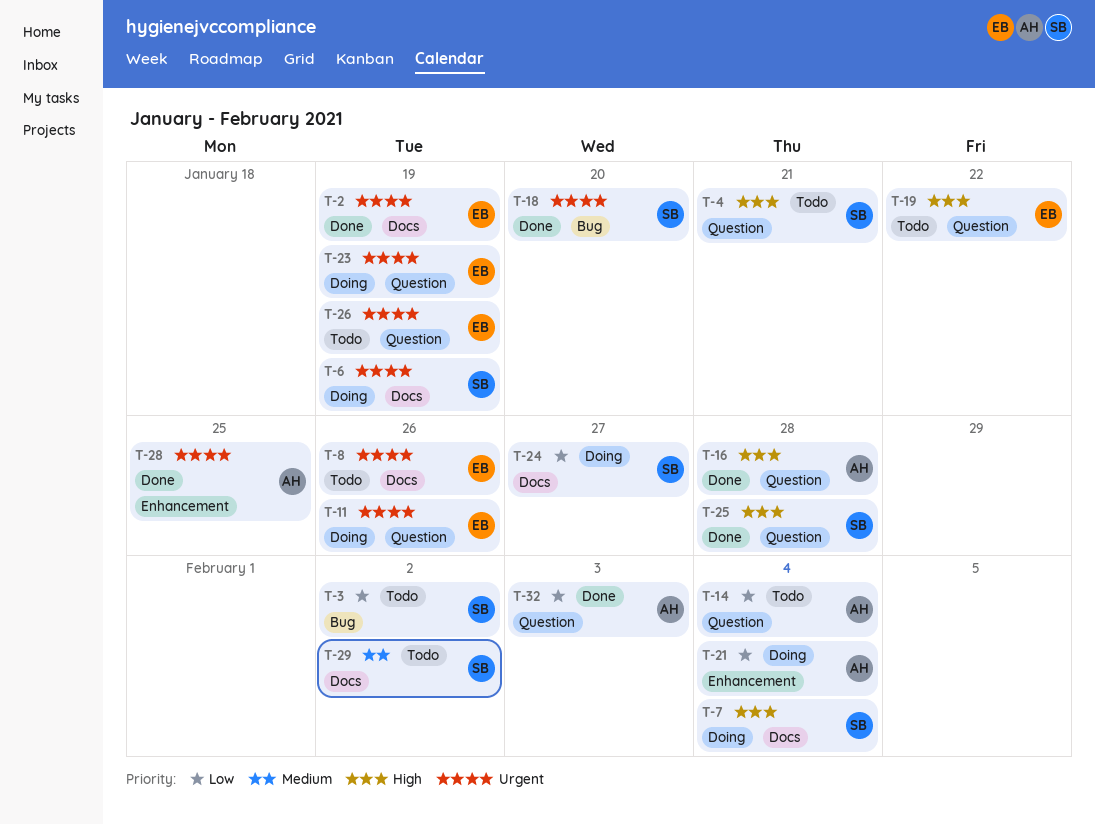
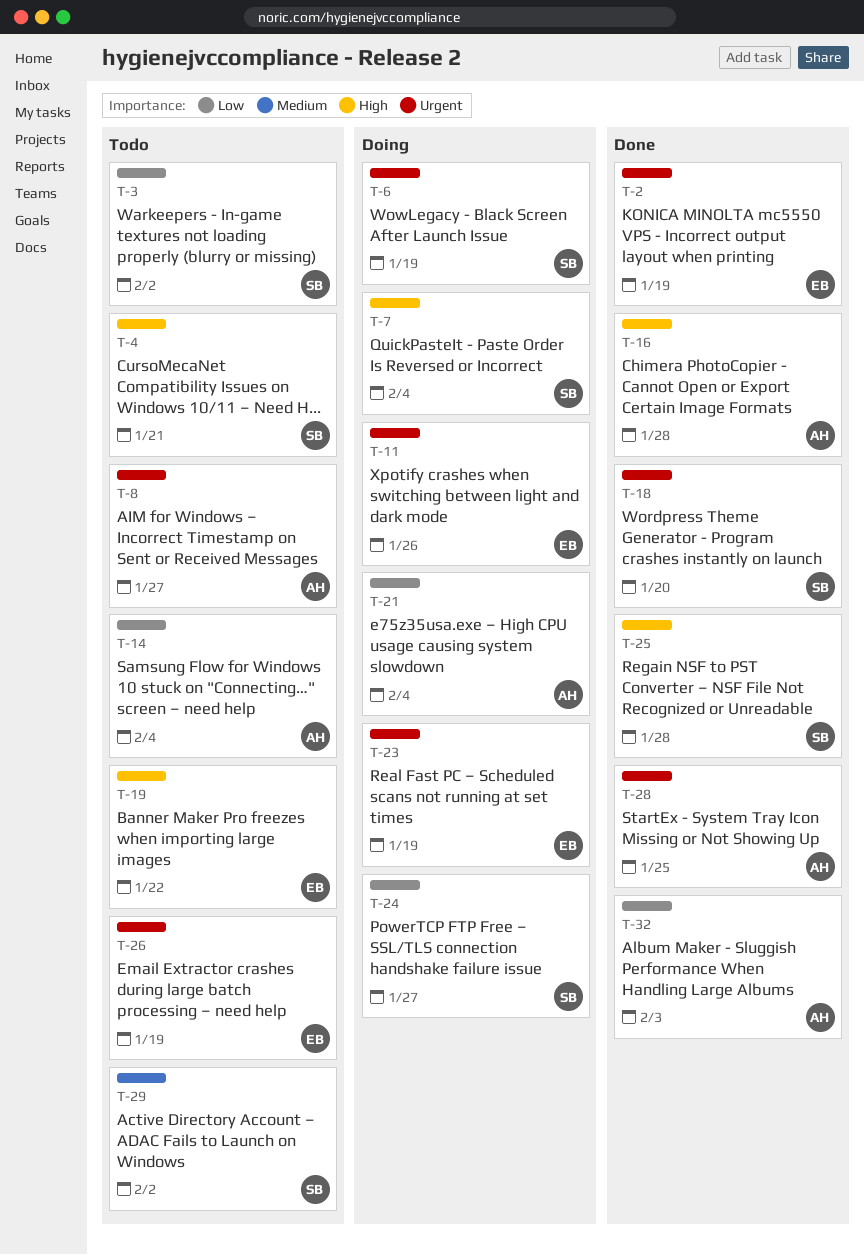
T-8, owner: EB -> AH
T-8, due: Jan 26 -> Jan 27

